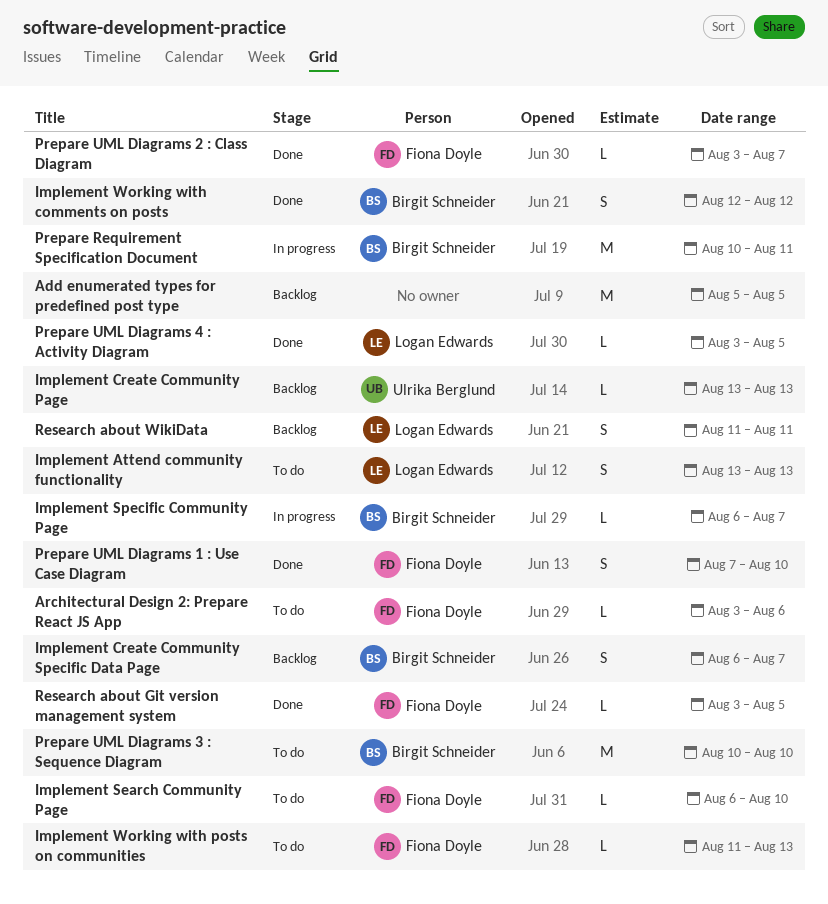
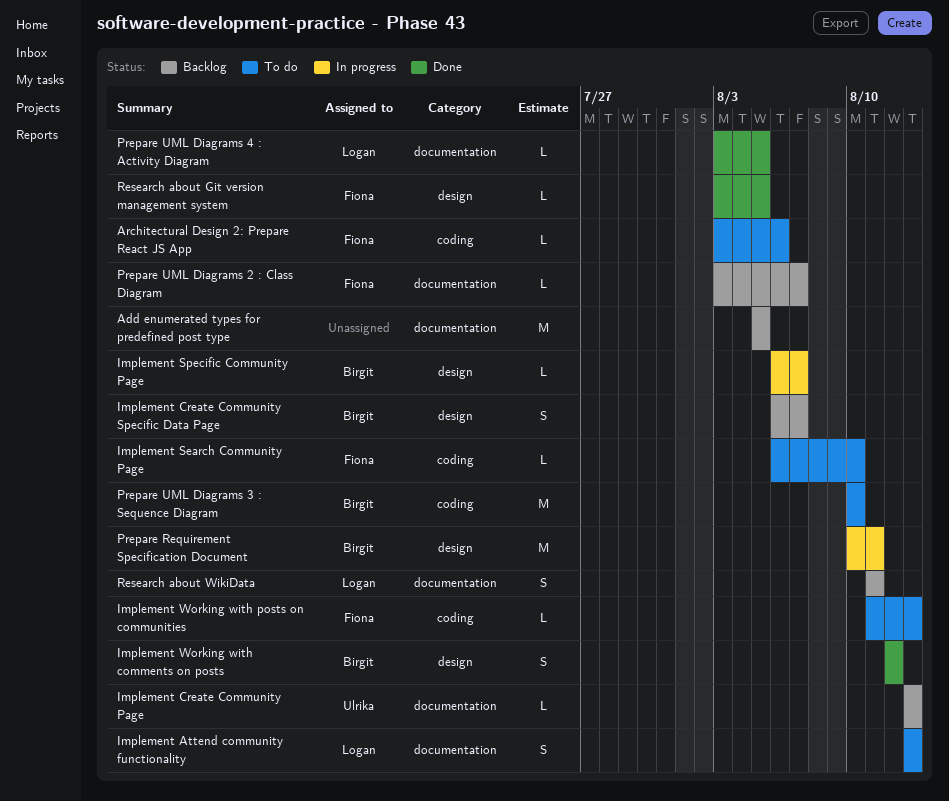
Prepare UML Diagrams 1 : Use Case Diagram: present -> none
Prepare UML Diagrams 2 : Class Diagram, status: Done -> Backlog

